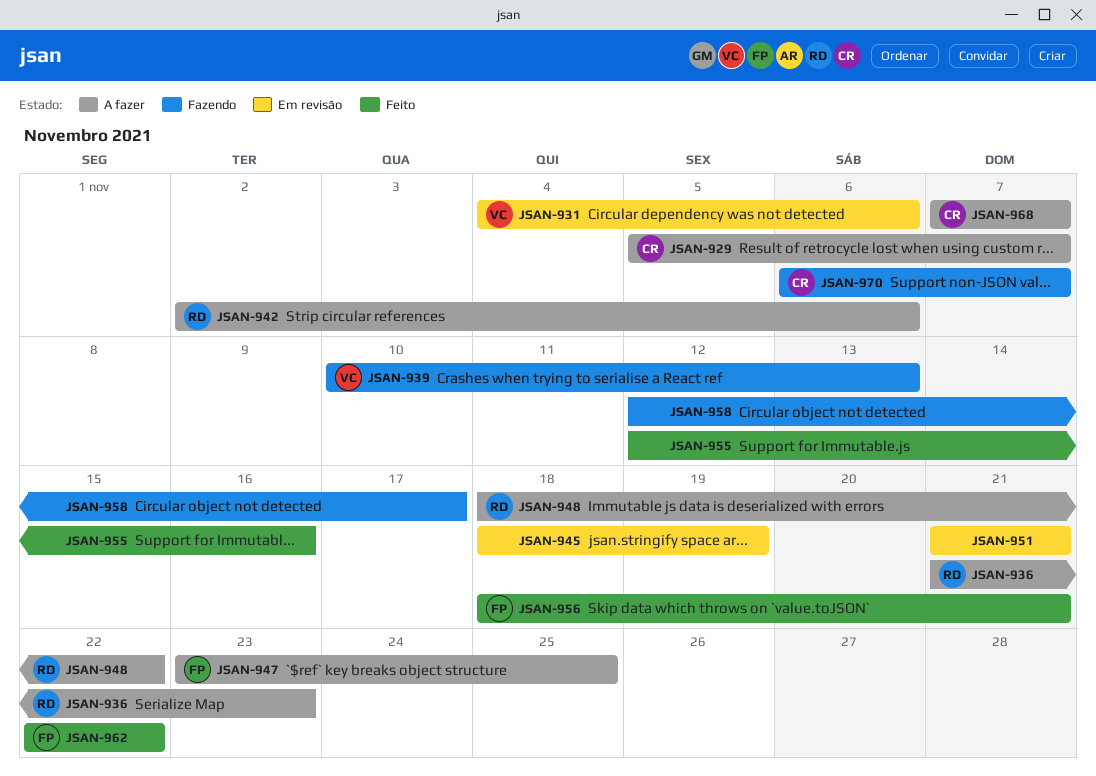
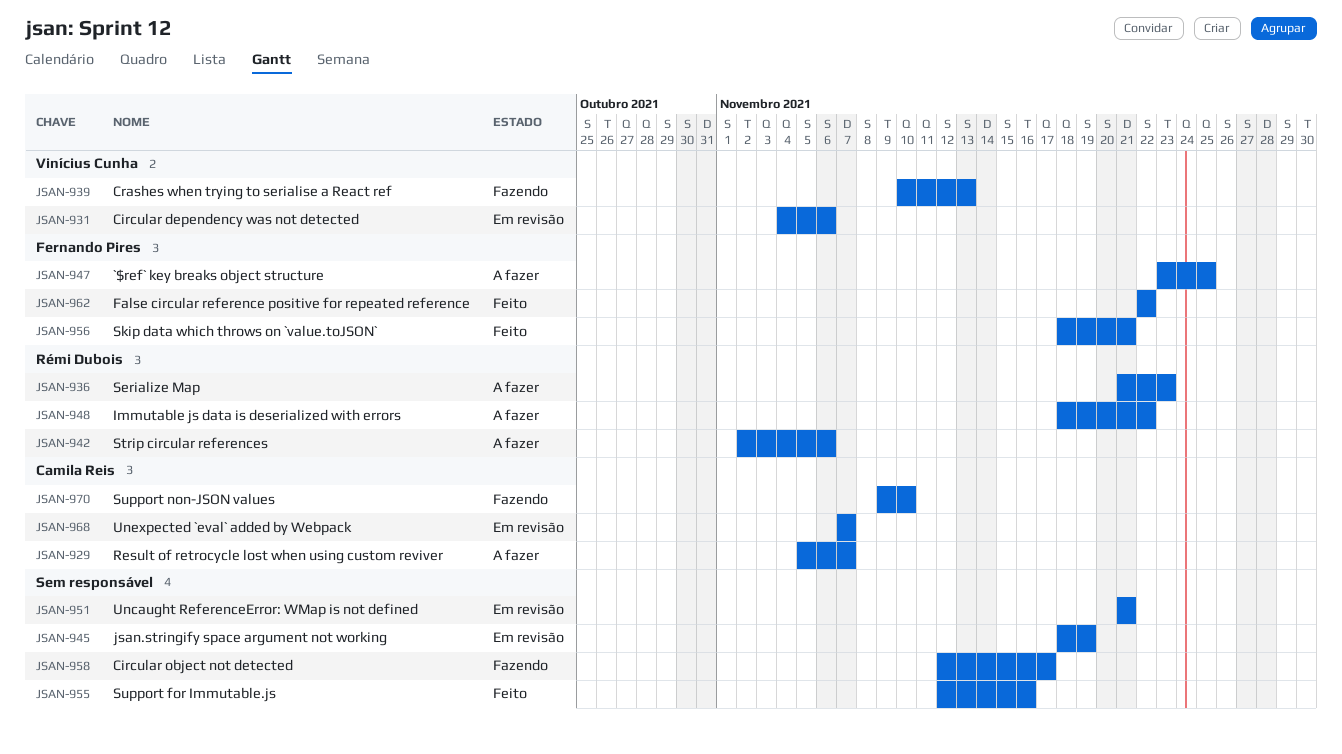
JSAN-968, status: A fazer -> Em revisão
JSAN-970, start: Nov 6 -> Nov 9
JSAN-970, due: Nov 7 -> Nov 10

